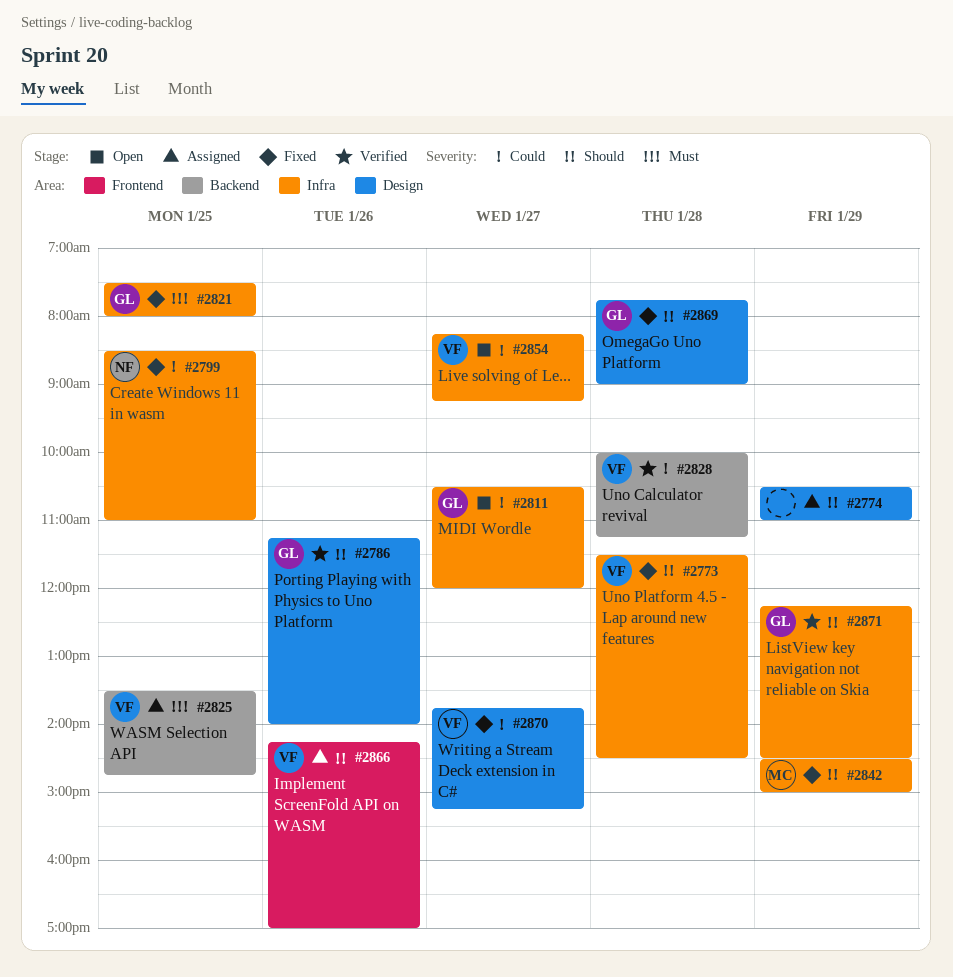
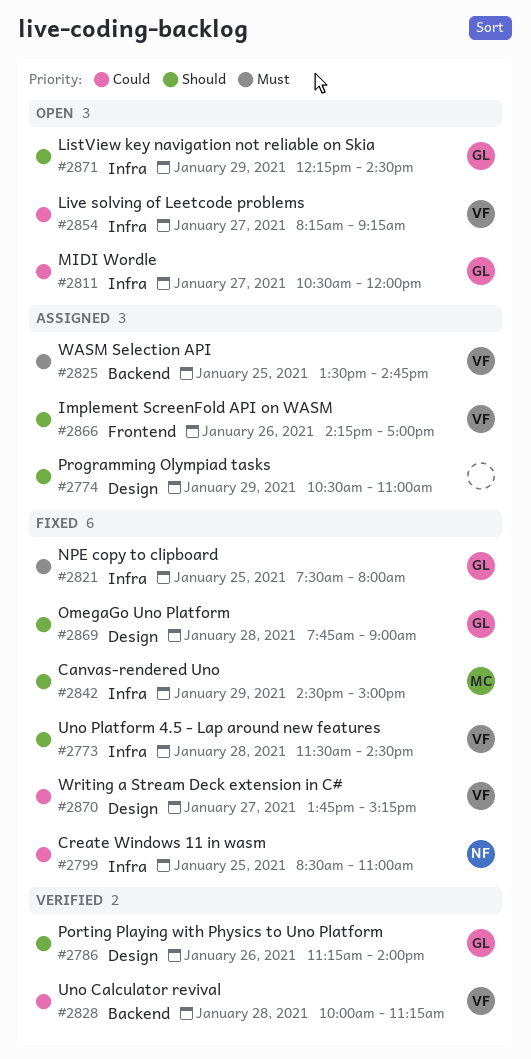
#2871, status: Verified -> Open

